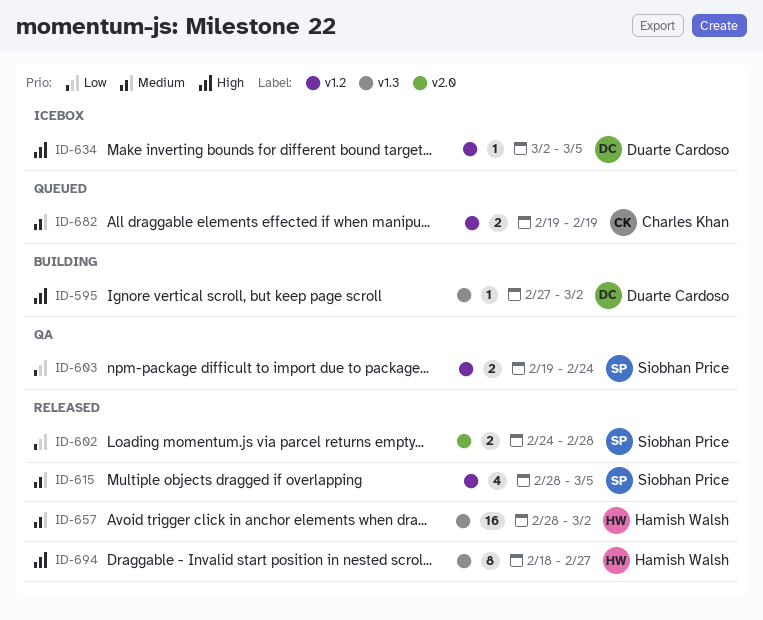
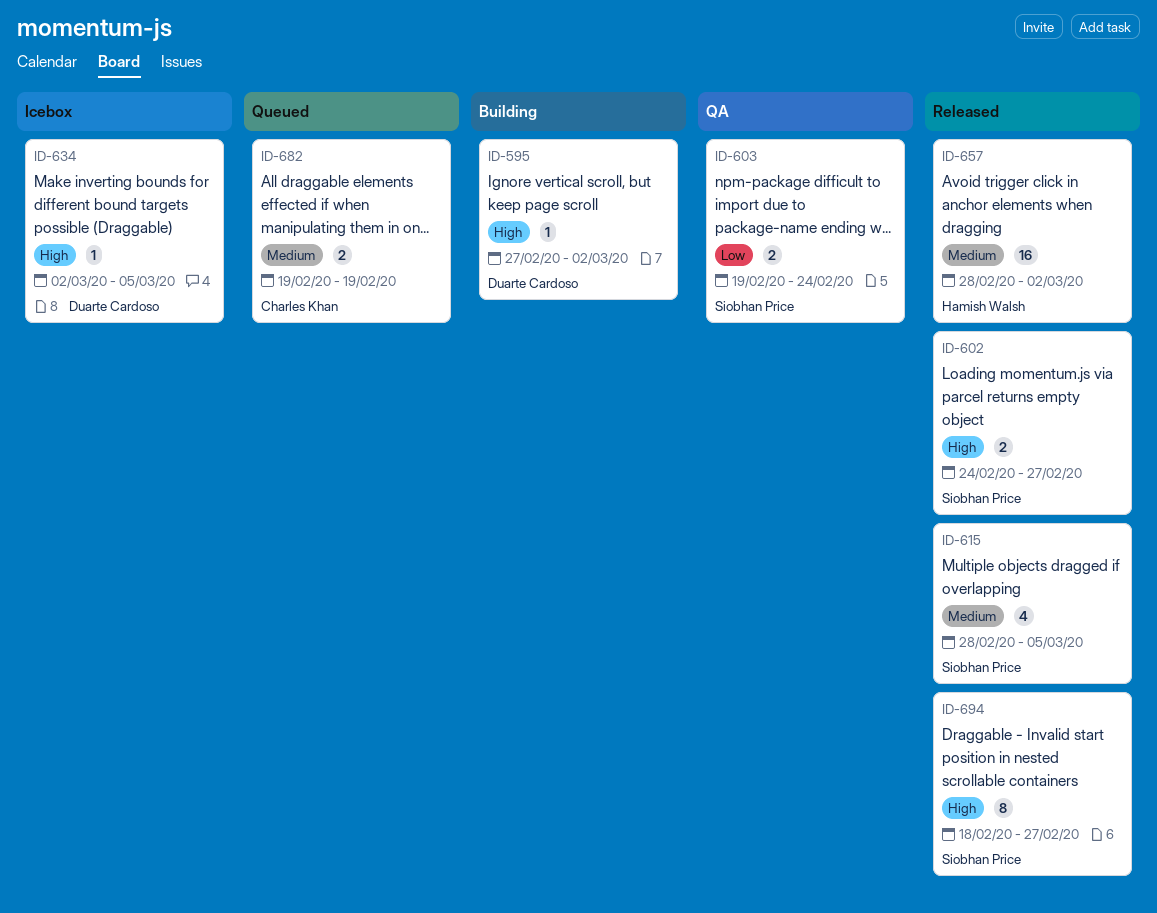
ID-602, priority: Low -> High
ID-602, due: Feb 28 -> Feb 27
ID-694, owner: Hamish Walsh -> Siobhan Price

